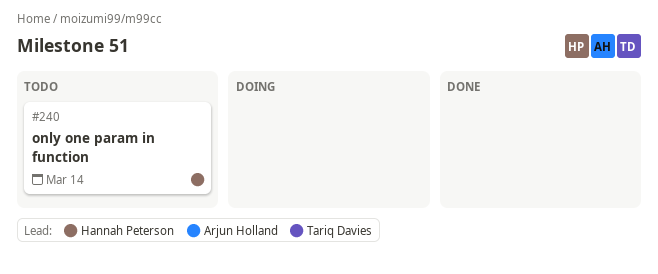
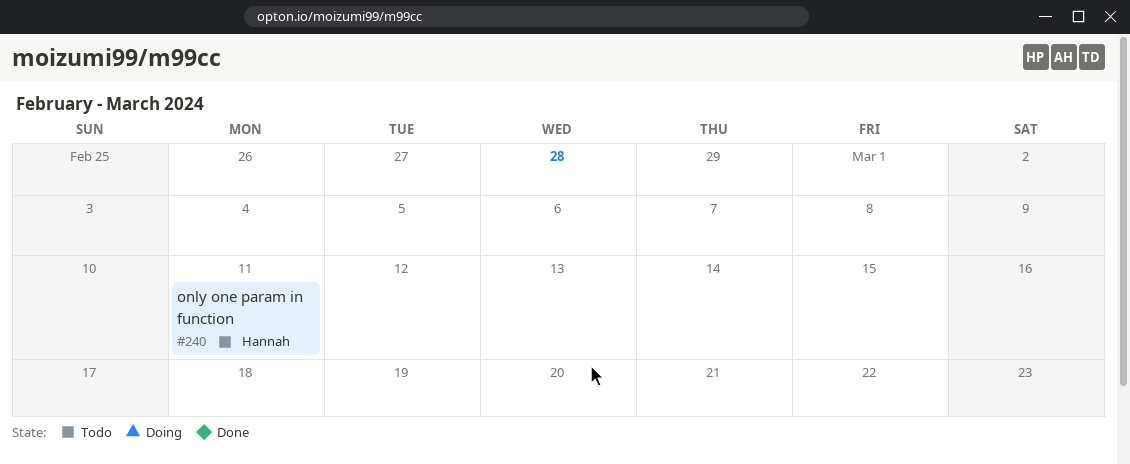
#240, due: Mar 14 -> Mar 11

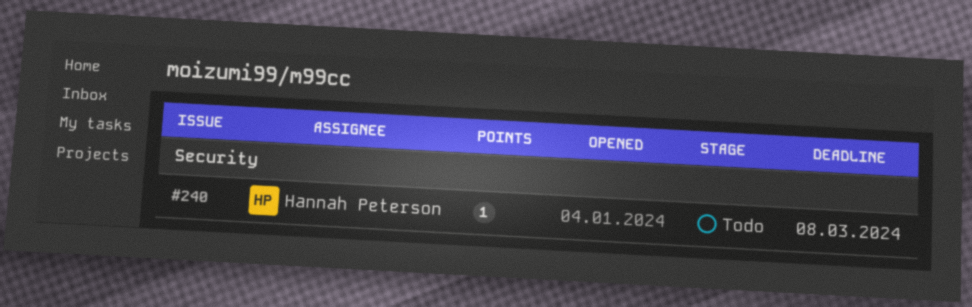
#240, due: Mar 11 -> Mar 8

